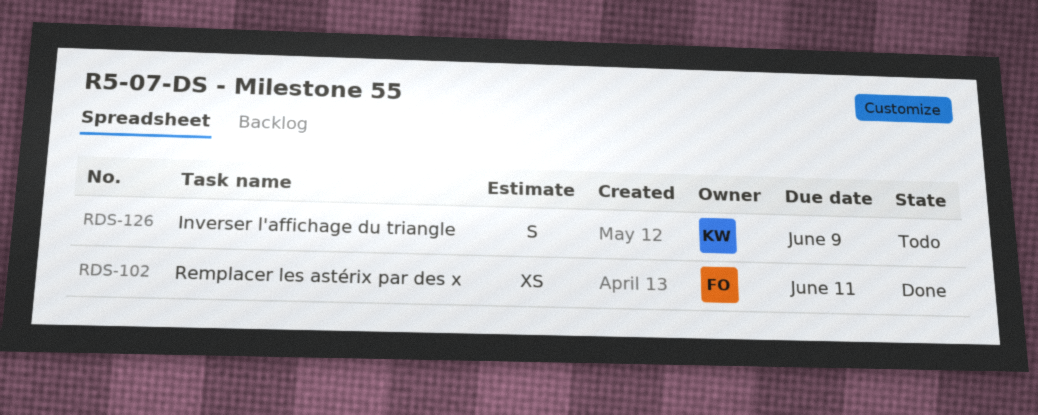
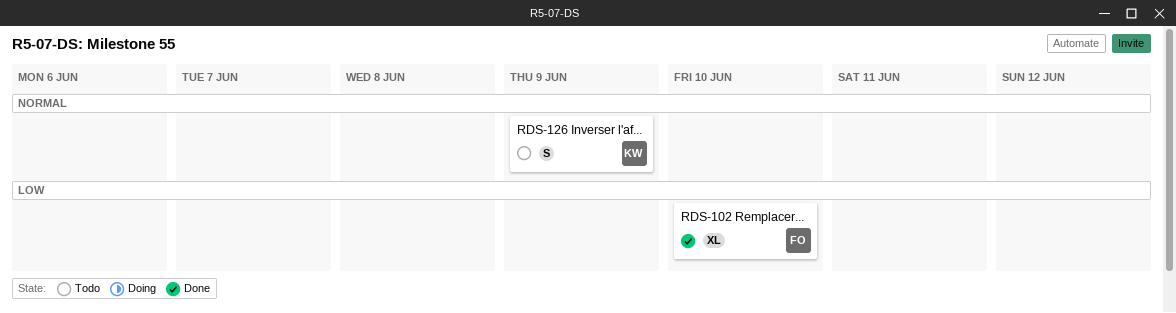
RDS-102, estimate: XS -> XL
RDS-102, due: Jun 11 -> Jun 10

